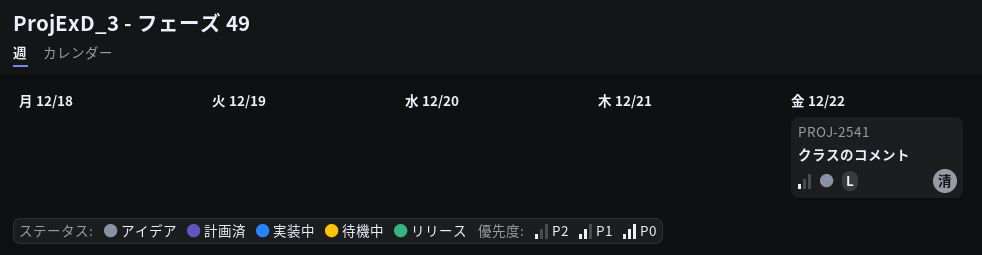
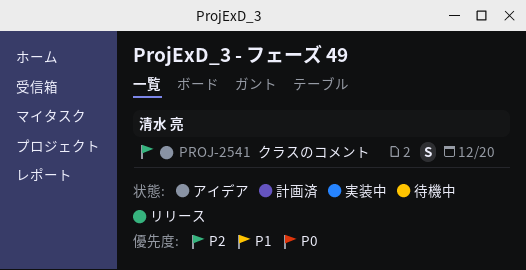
PROJ-2541, estimate: L -> S
PROJ-2541, due: Dec 22 -> Dec 20

